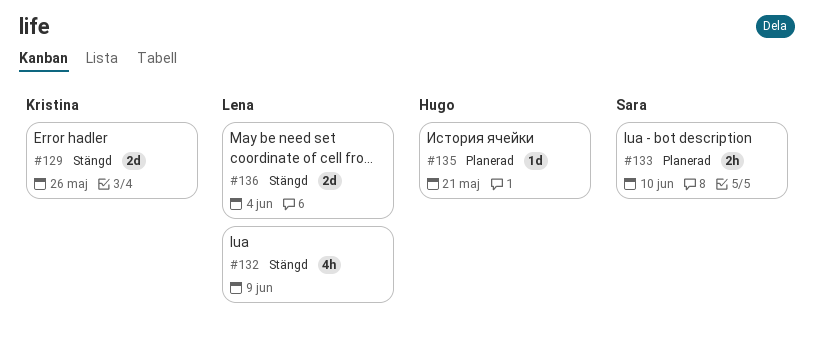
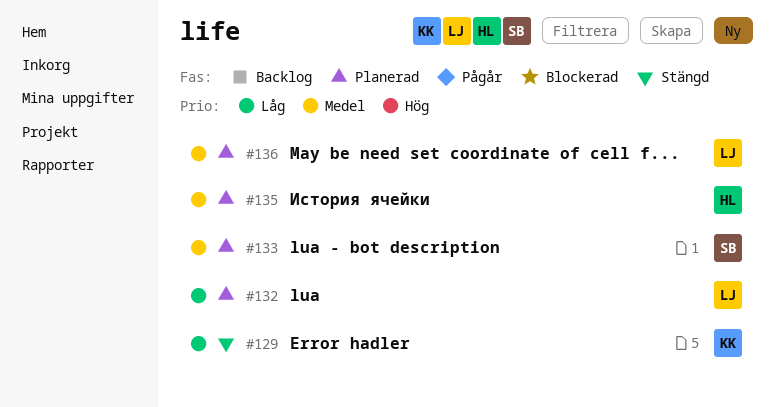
#132, status: Stängd -> Planerad
#136, status: Stängd -> Planerad

